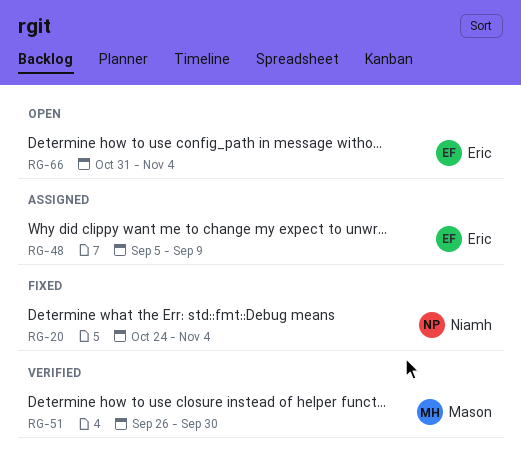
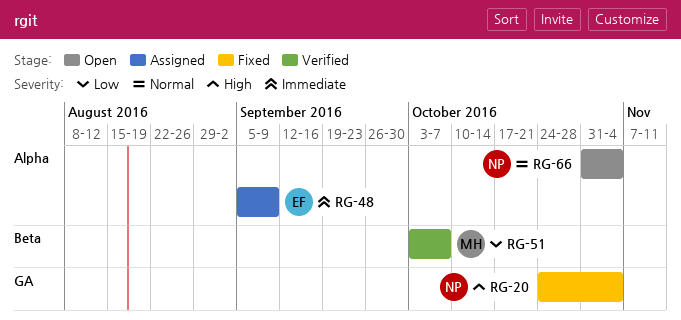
RG-51, start: Sep 26 -> Oct 3
RG-51, due: Sep 30 -> Oct 7
RG-66, owner: Eric -> Niamh

